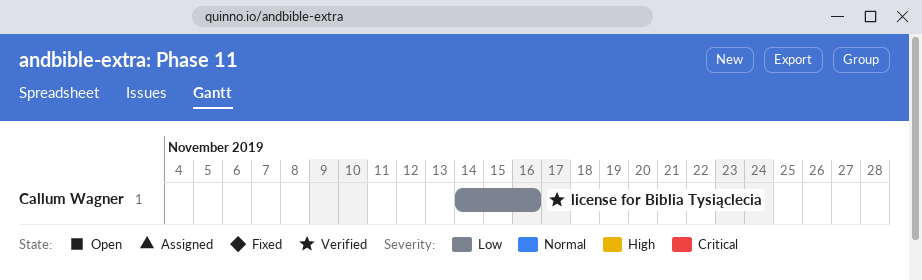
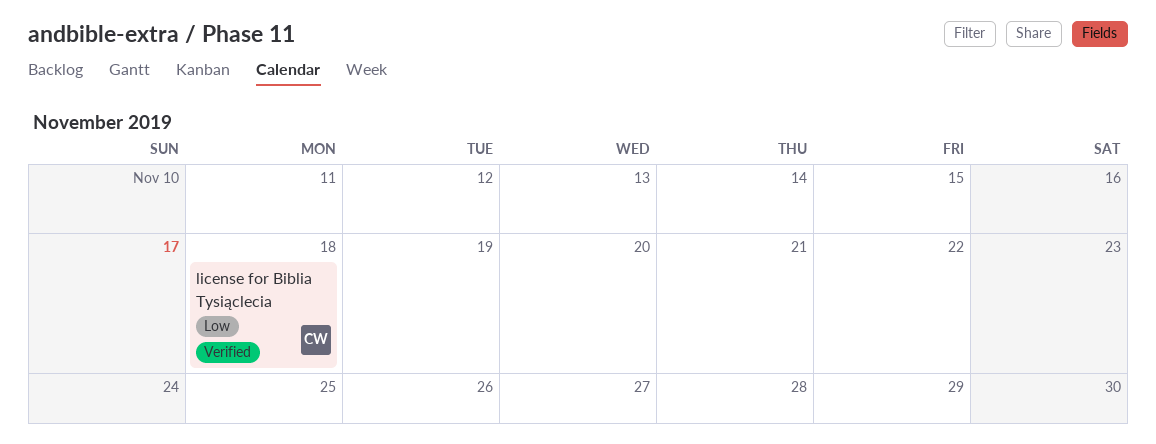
license for Biblia Tysiąclecia, due: Nov 16 -> Nov 18

